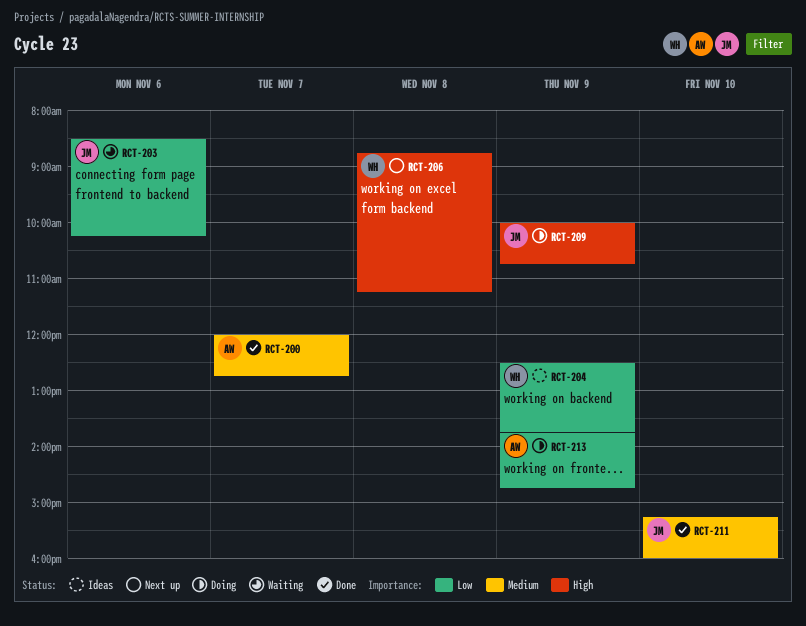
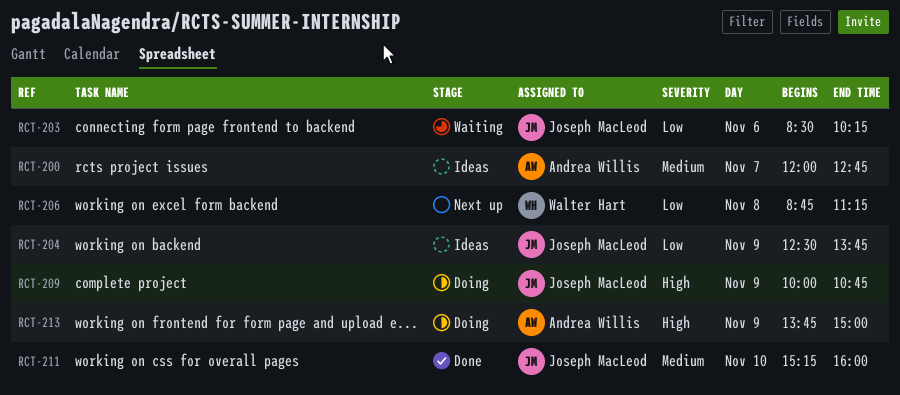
RCT-200, status: Done -> Ideas
RCT-204, owner: Walter Hart -> Joseph MacLeod
RCT-206, priority: High -> Low
RCT-213, priority: Low -> High
RCT-213, ends: 14:45 -> 15:00

